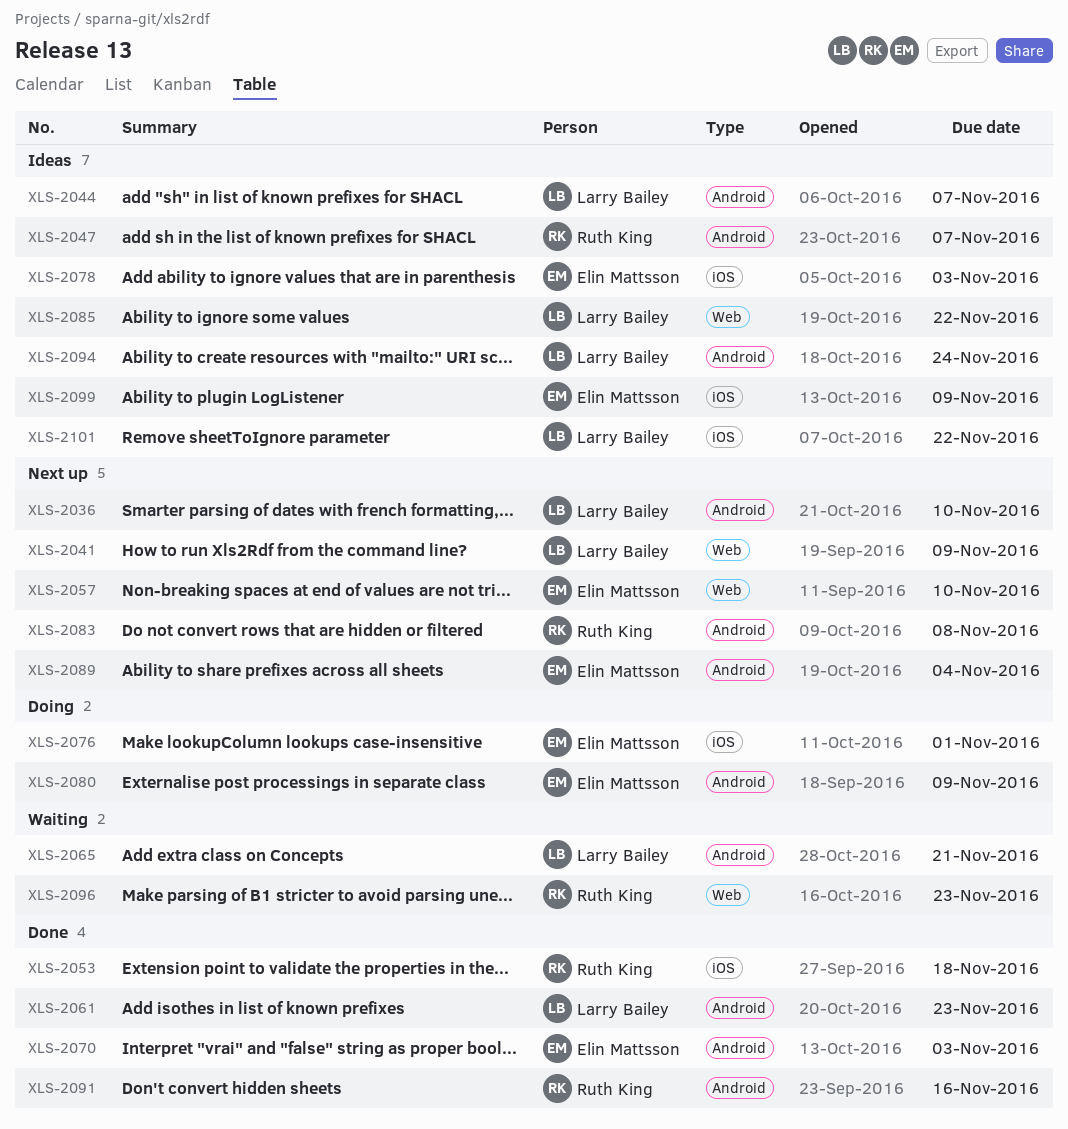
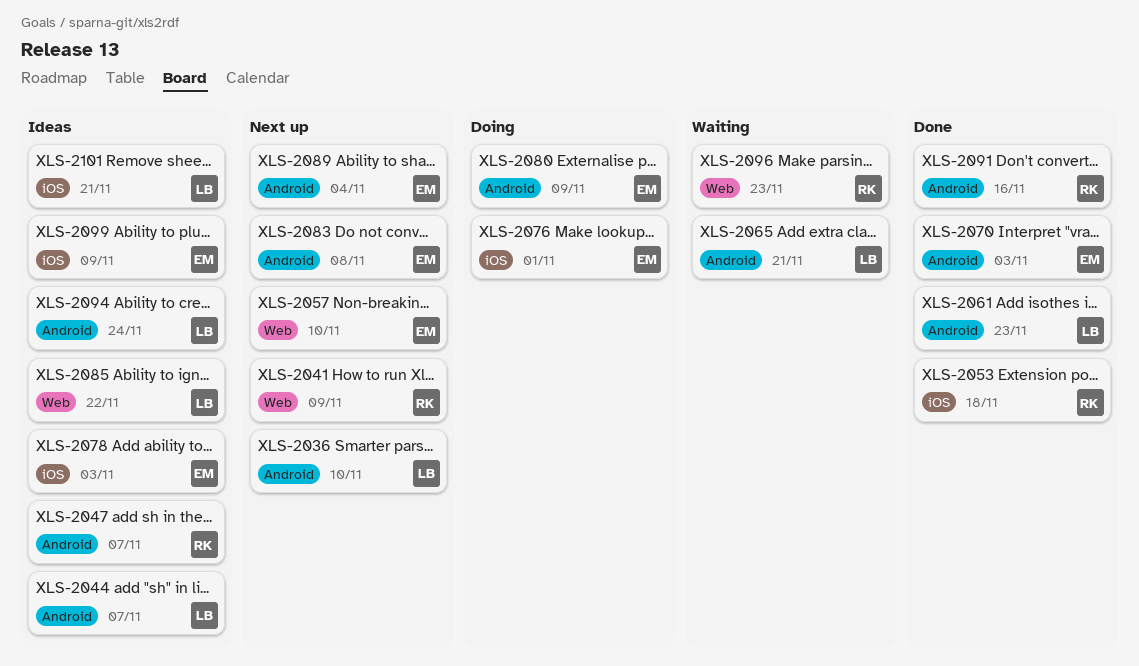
XLS-2041, owner: Larry Bailey -> Ruth King
XLS-2083, owner: Ruth King -> Elin Mattsson
XLS-2101, due: Nov 22 -> Nov 21

